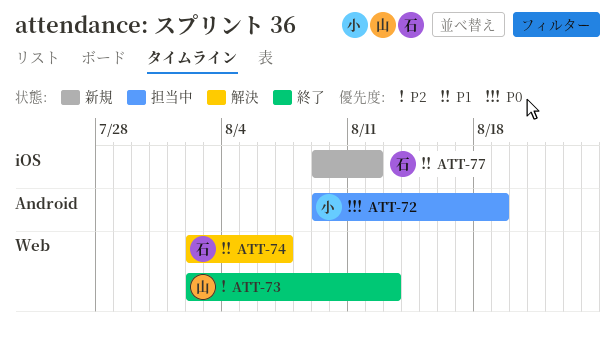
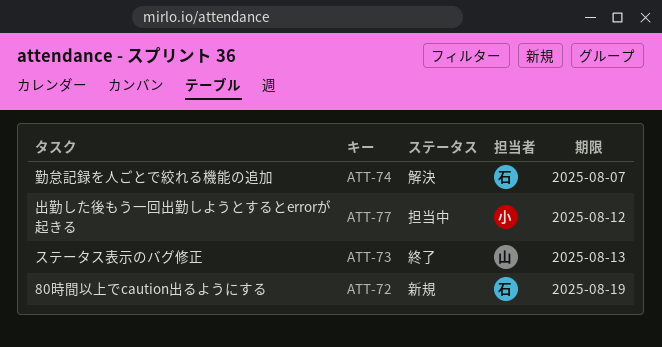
ATT-72, status: 担当中 -> 新規
ATT-72, owner: 小 -> 石
ATT-77, status: 新規 -> 担当中
ATT-77, owner: 石 -> 小

